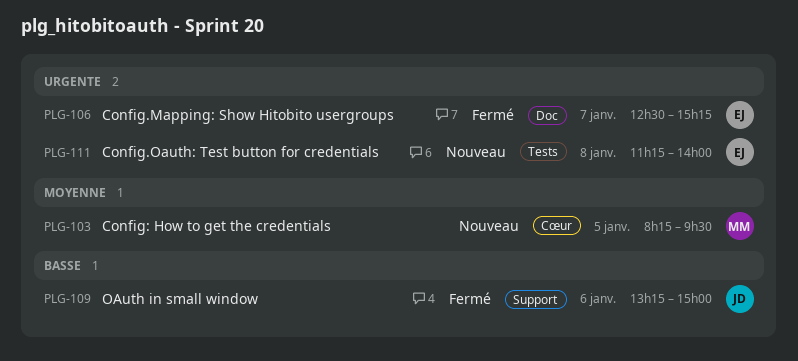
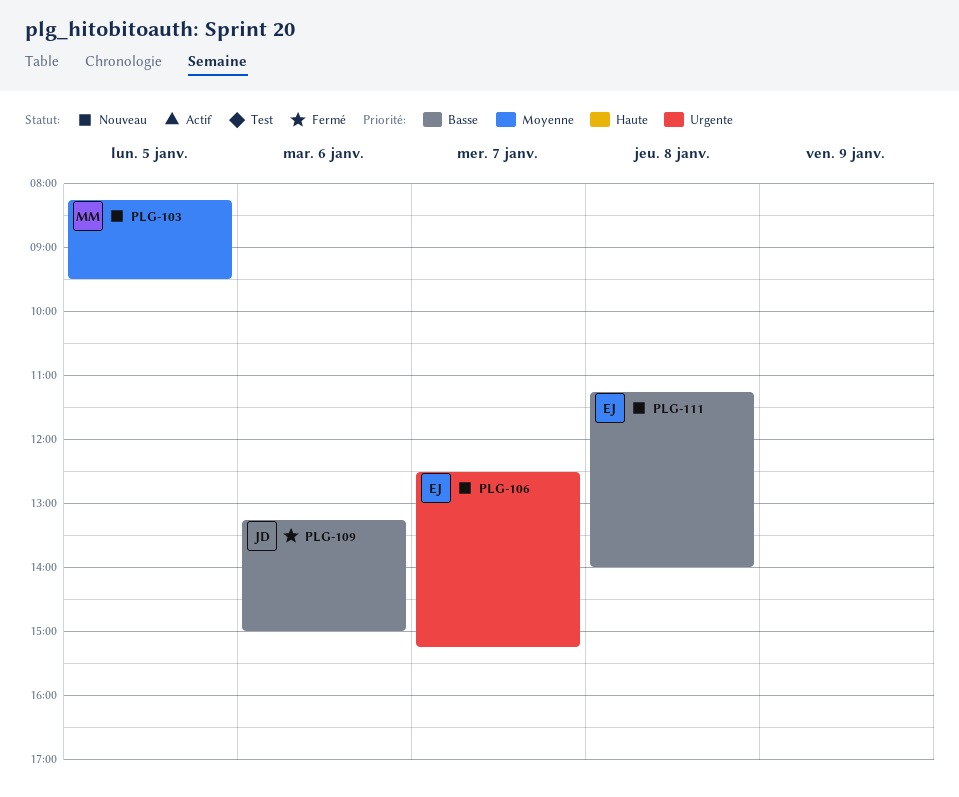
PLG-106, status: Fermé -> Nouveau
PLG-111, priority: Urgente -> Basse

